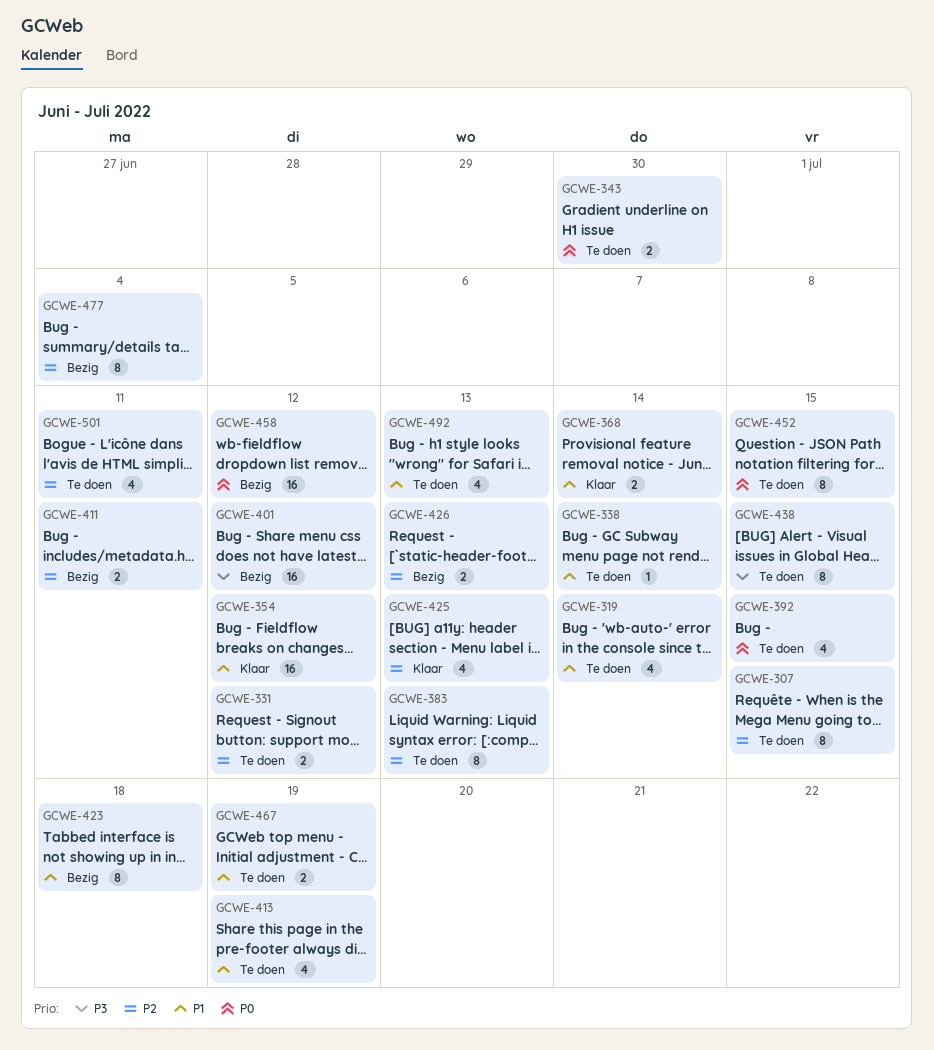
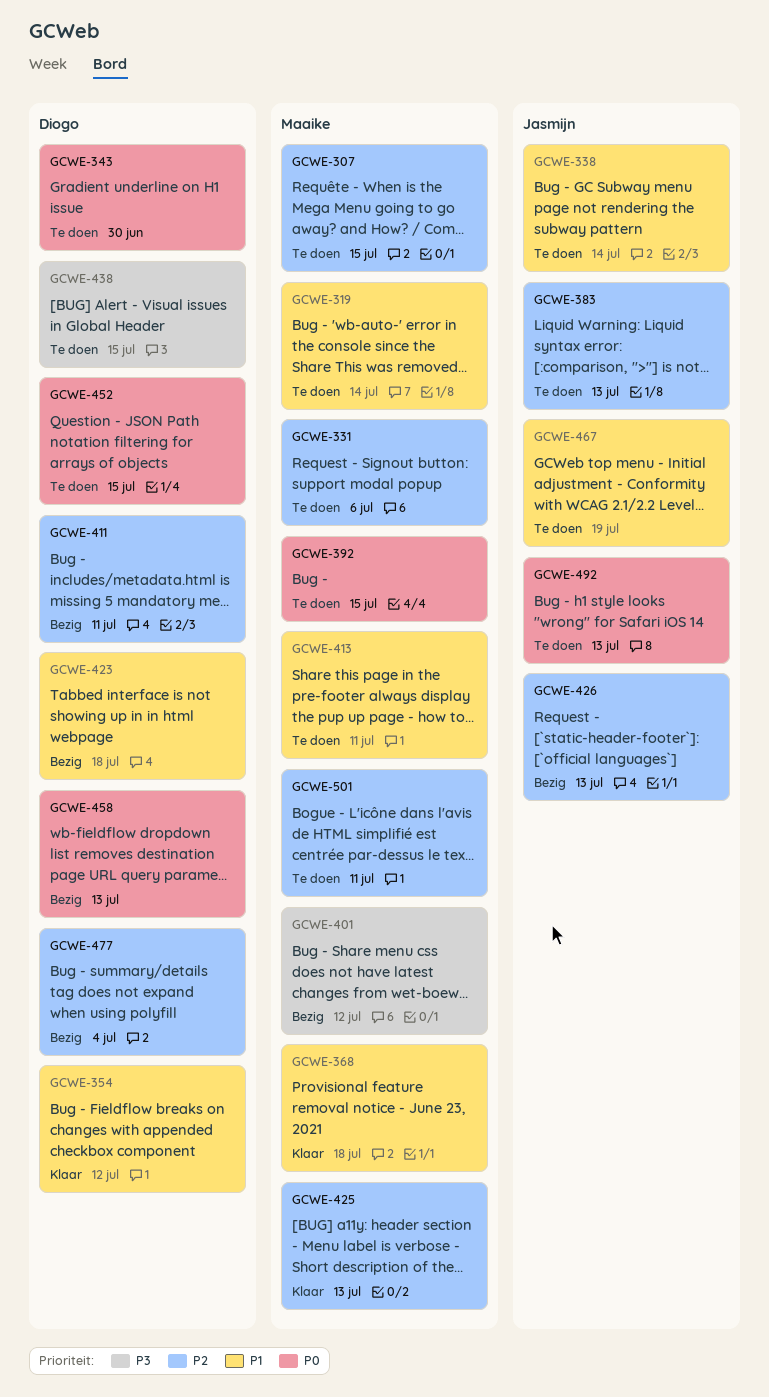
GCWE-331, due: Jul 12 -> Jul 6
GCWE-368, due: Jul 14 -> Jul 18
GCWE-413, due: Jul 19 -> Jul 11
GCWE-458, due: Jul 12 -> Jul 13
GCWE-492, priority: P1 -> P0

